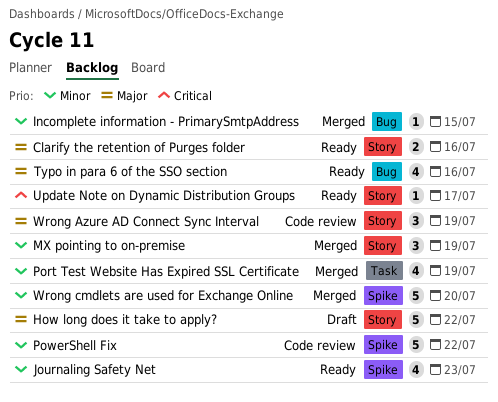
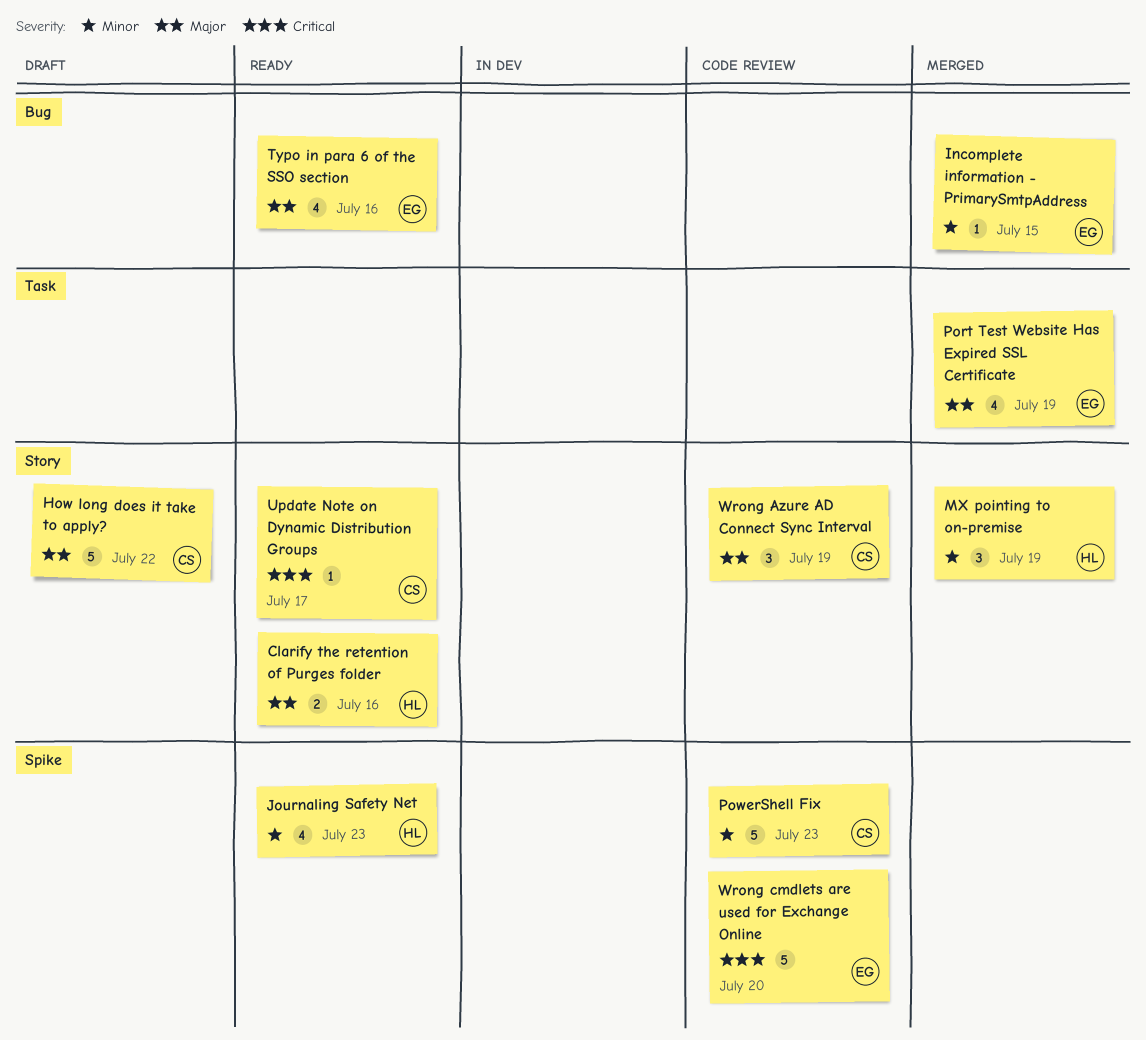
Port Test Website Has Expired SSL Certificate, priority: Minor -> Major
PowerShell Fix, due: Jul 22 -> Jul 23
Wrong cmdlets are used for Exchange Online, status: Merged -> Code review
Wrong cmdlets are used for Exchange Online, priority: Minor -> Critical

